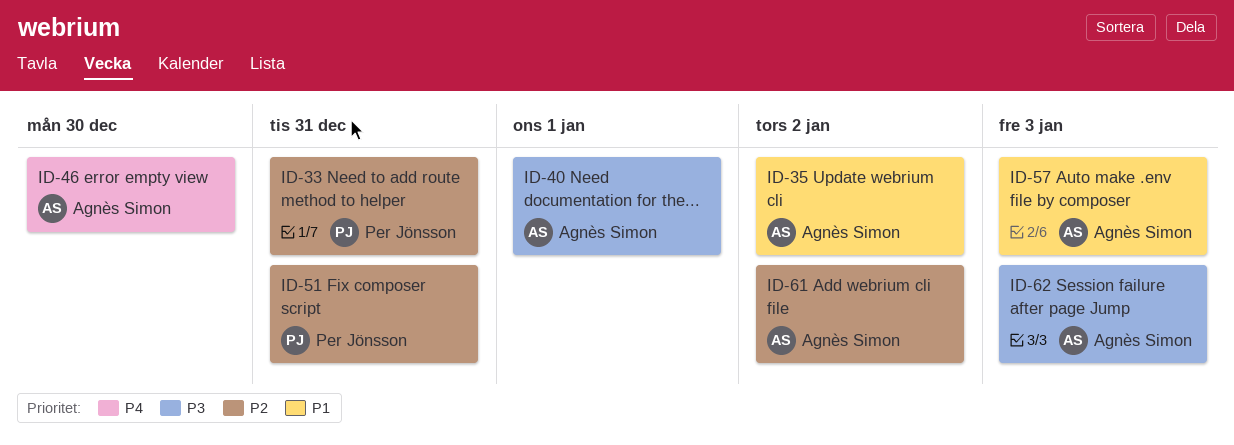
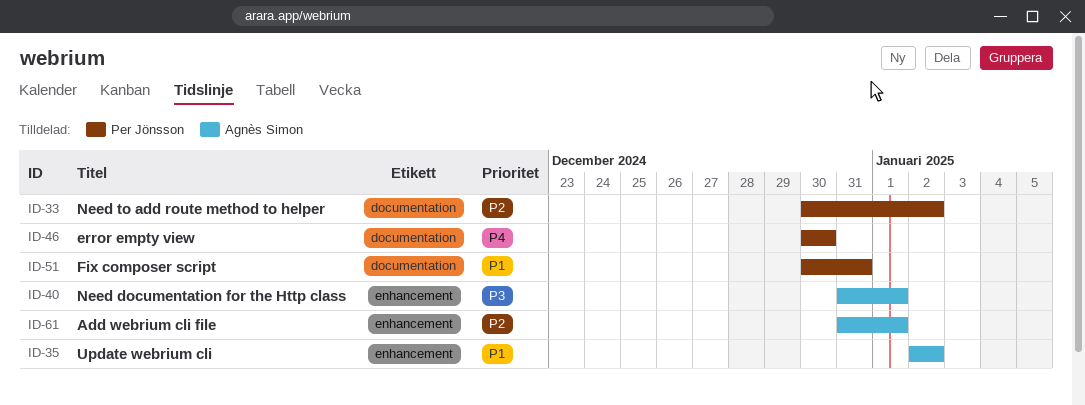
ID-33, due: Dec 31 -> Jan 2
ID-46, owner: Agnès Simon -> Per Jönsson
ID-51, priority: P2 -> P1
ID-57: present -> none
ID-61, due: Jan 2 -> Jan 1
ID-62: present -> none

